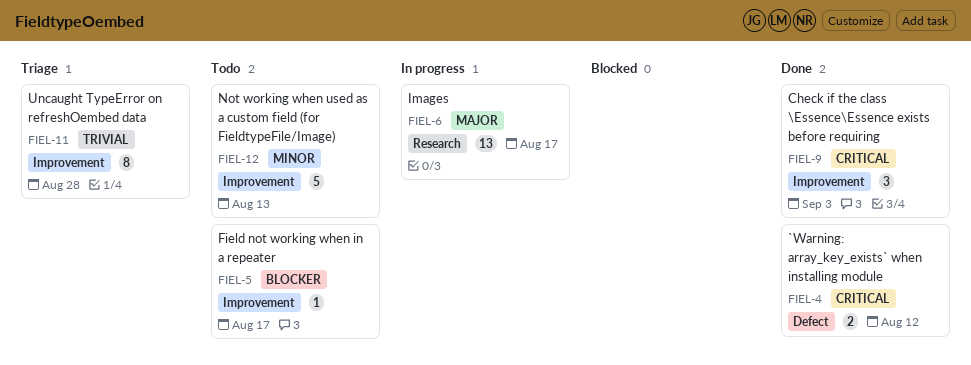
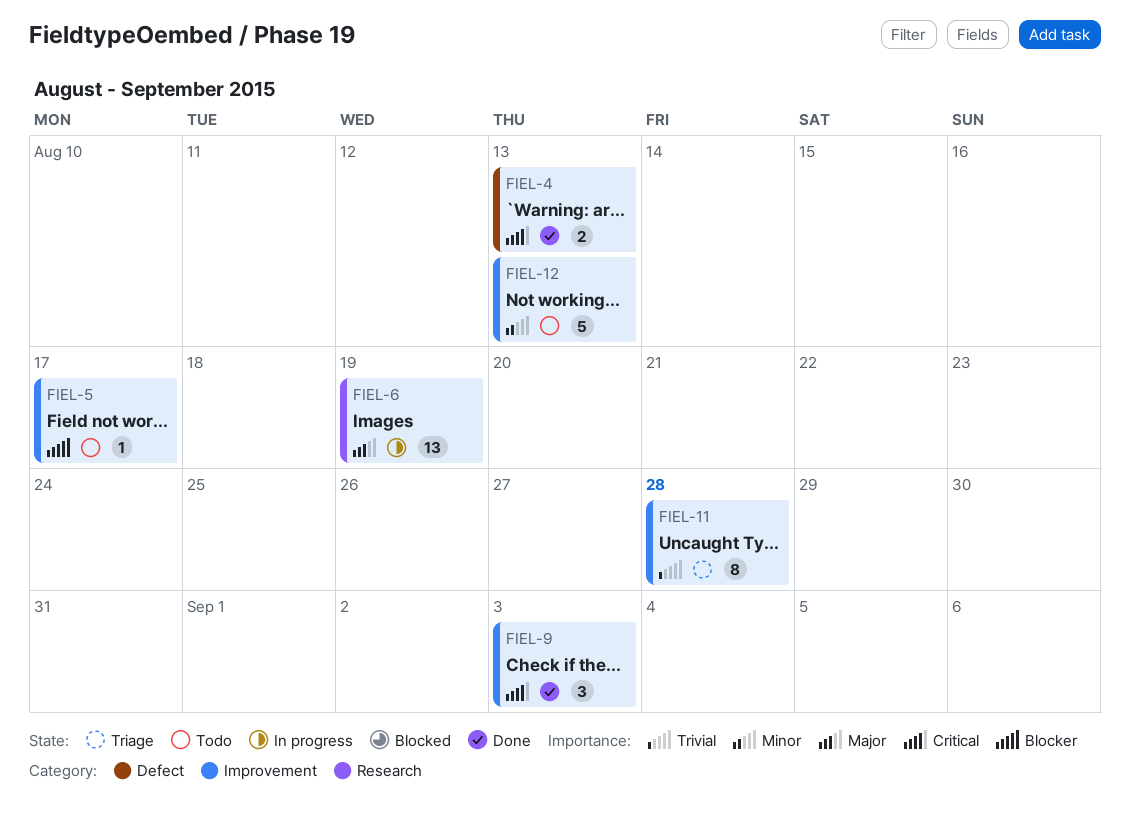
FIEL-4, due: Aug 12 -> Aug 13
FIEL-6, due: Aug 17 -> Aug 19

